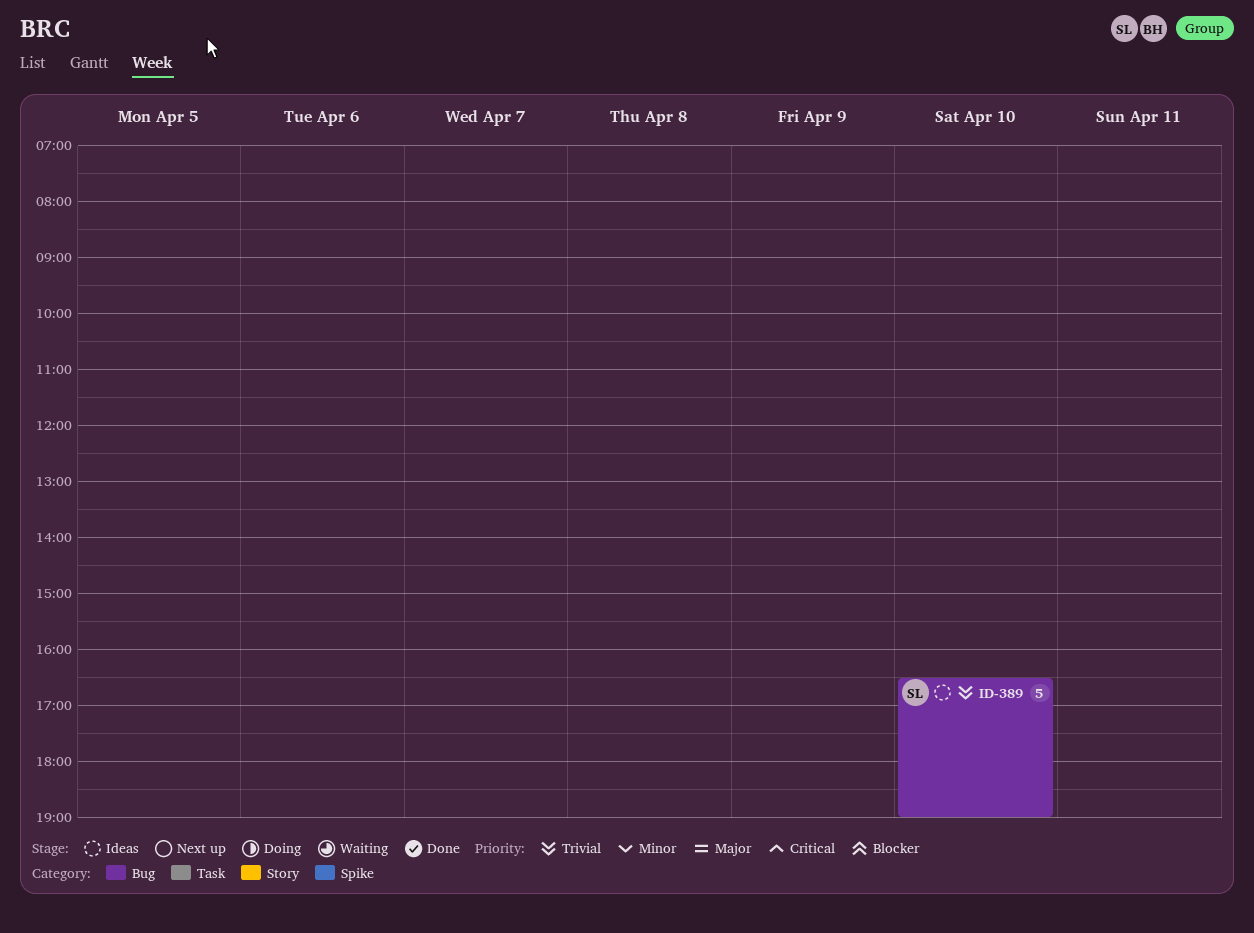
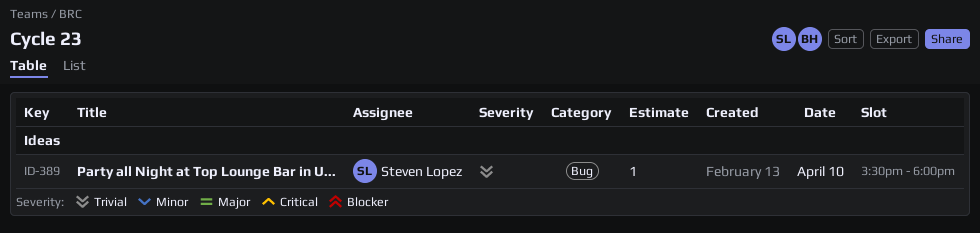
ID-389, estimate: 5 -> 1
ID-389, begins: 16:30 -> 15:30
ID-389, ends: 19:00 -> 18:00

